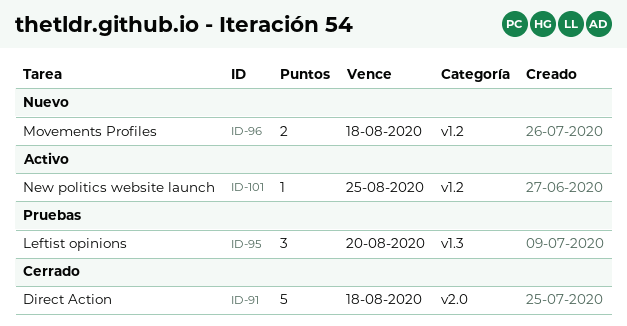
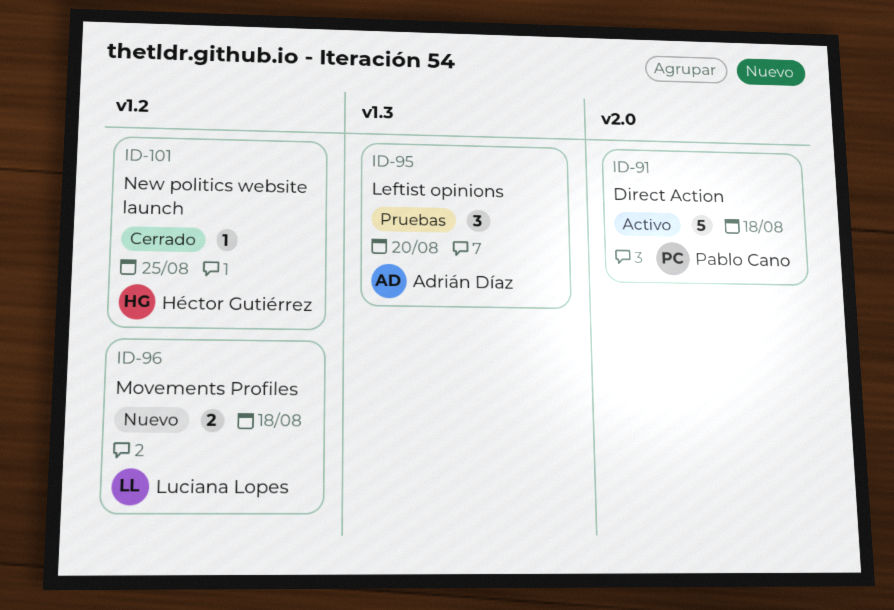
ID-91, status: Cerrado -> Activo
ID-101, status: Activo -> Cerrado

